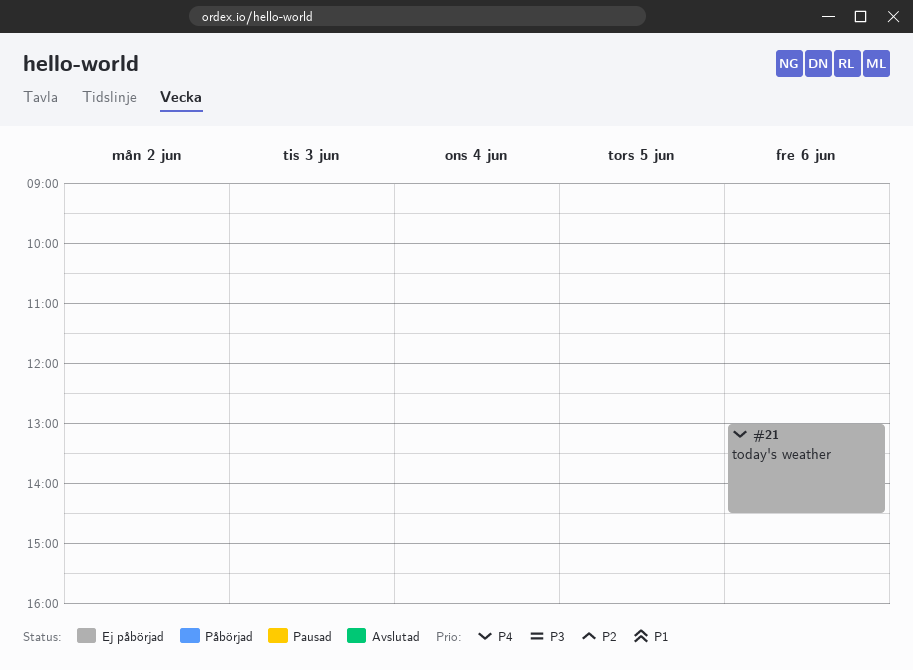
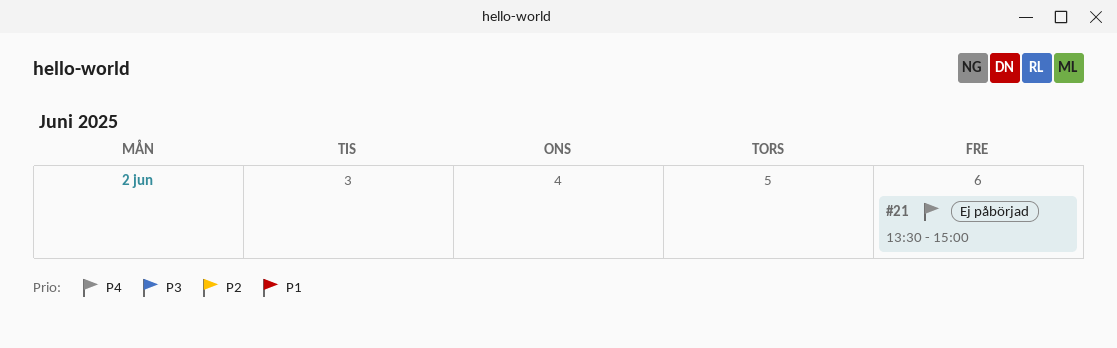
#21, begins: 13:00 -> 13:30
#21, ends: 14:30 -> 15:00

